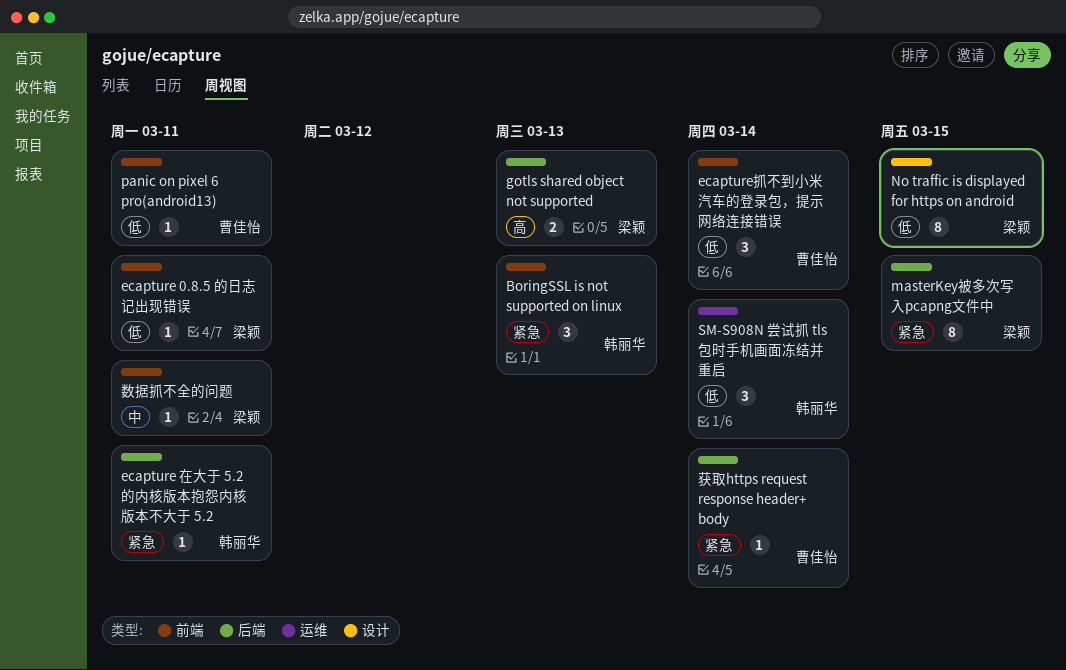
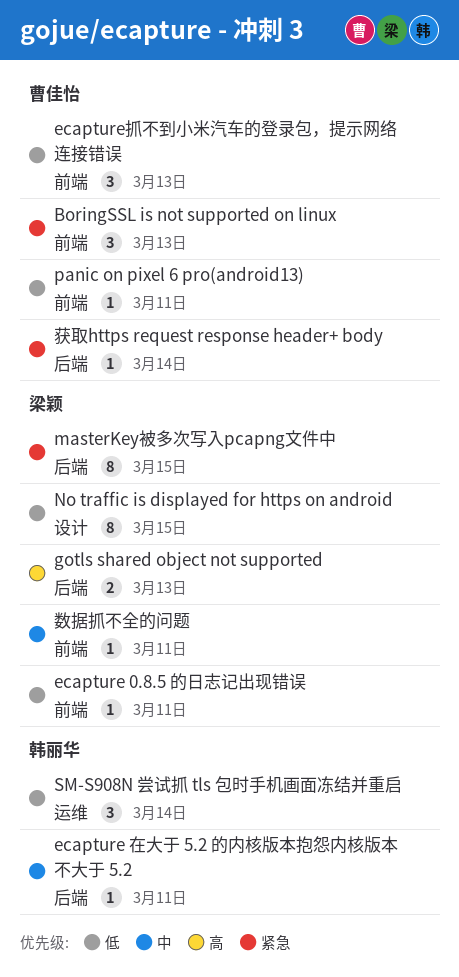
BoringSSL is not supported on linux, owner: 韩丽华 -> 曹佳怡
ecapture 在大于 5.2 的内核版本抱怨内核版本不大于 5.2, priority: 紧急 -> 中
ecapture抓不到小米汽车的登录包，提示网络连接错误, due: Mar 14 -> Mar 13

